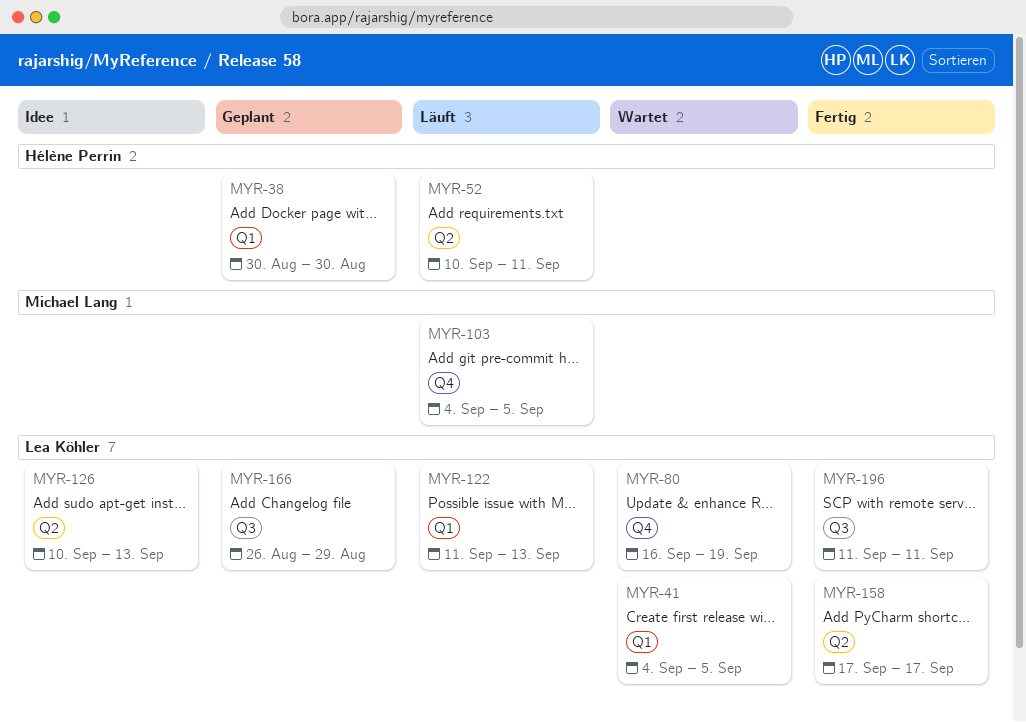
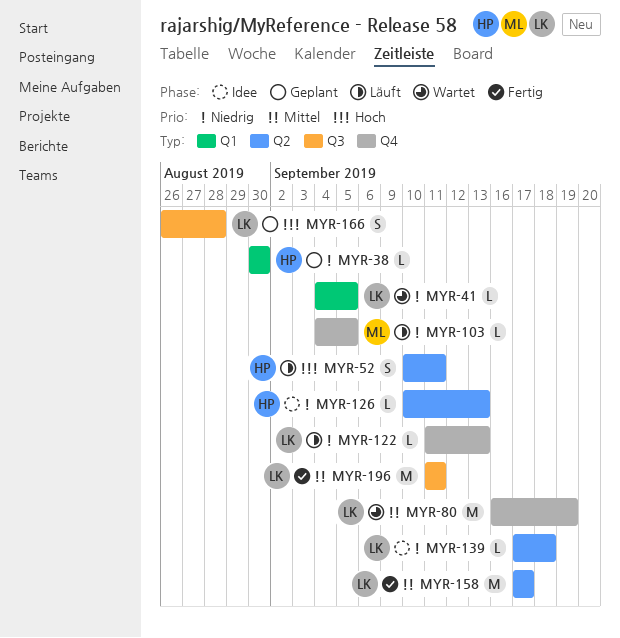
MYR-122, label: Q1 -> Q4
MYR-126, owner: Lea Köhler -> Hélène Perrin
MYR-139: none -> present
MYR-166, due: Aug 29 -> Aug 28

